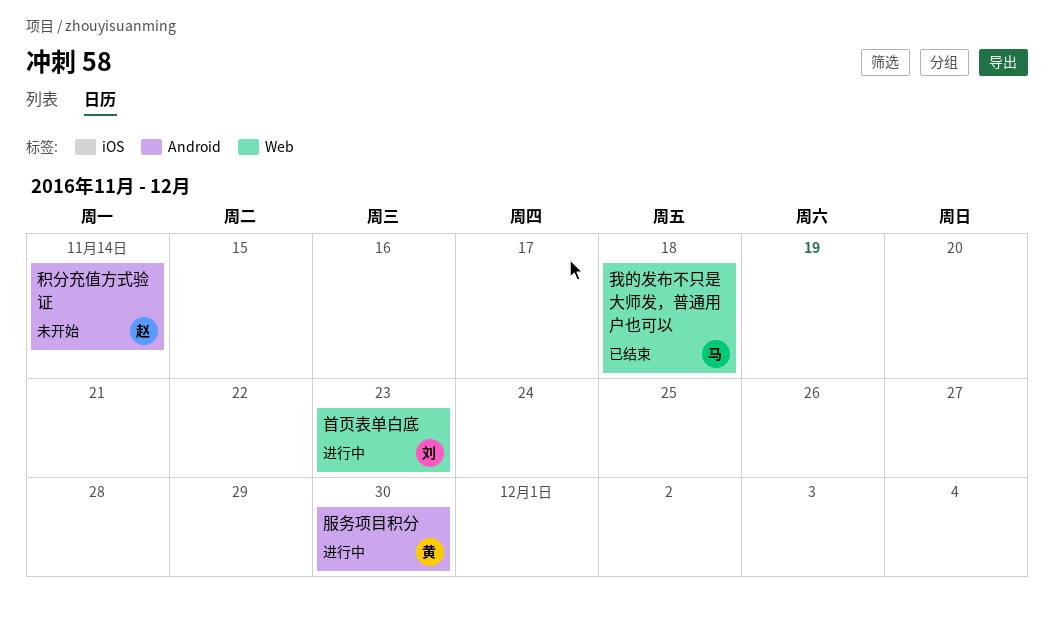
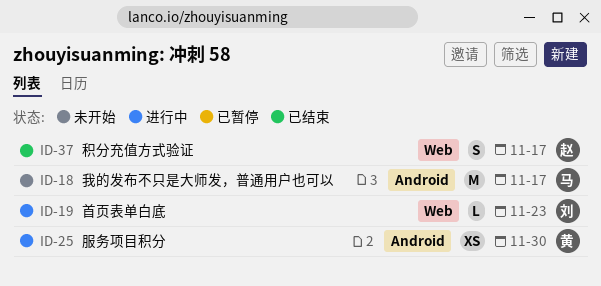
我的发布不只是大师发，普通用户也可以, status: 已结束 -> 未开始
我的发布不只是大师发，普通用户也可以, label: Web -> Android
我的发布不只是大师发，普通用户也可以, due: Nov 18 -> Nov 17
积分充值方式验证, status: 未开始 -> 已结束
积分充值方式验证, label: Android -> Web
积分充值方式验证, due: Nov 14 -> Nov 17

